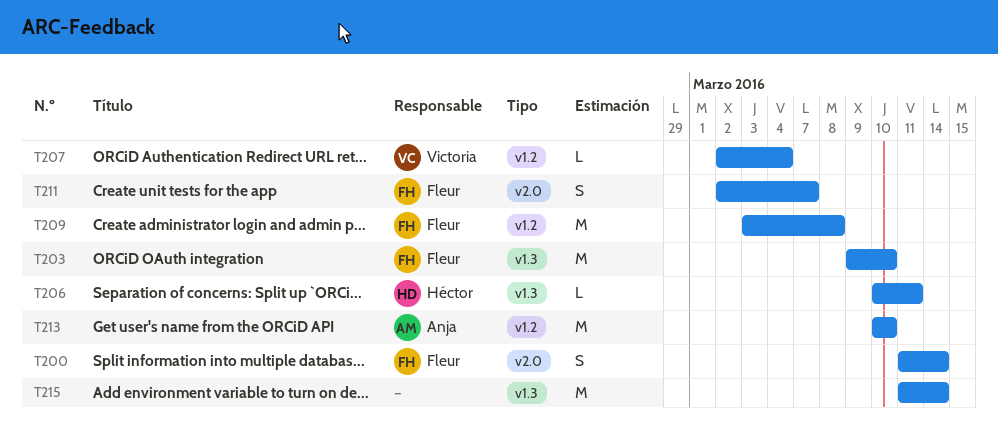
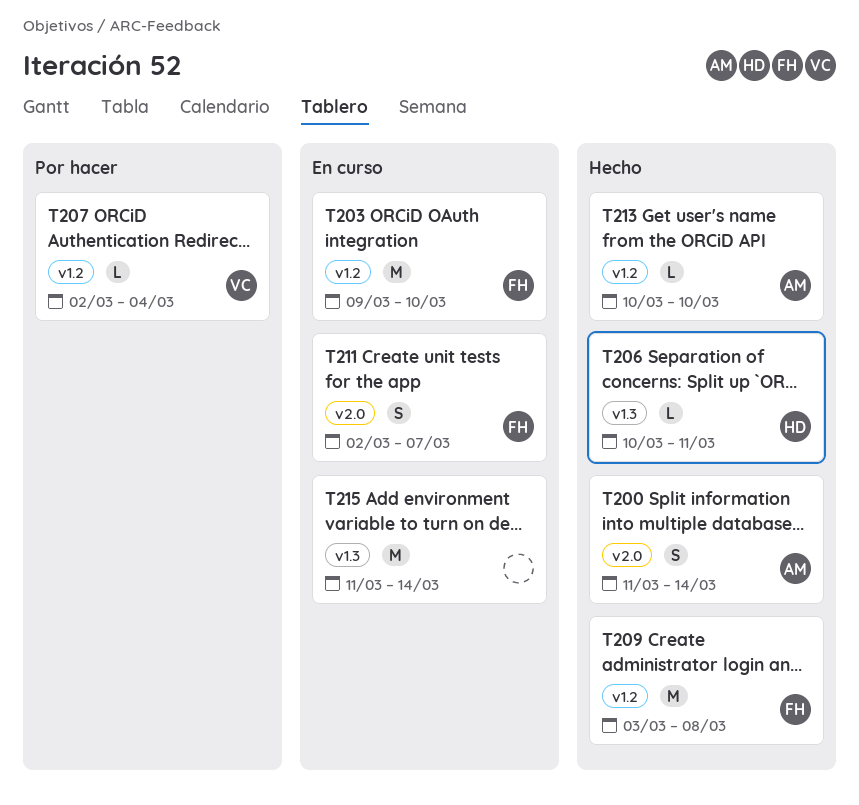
T200, owner: Fleur -> Anja
T203, label: v1.3 -> v1.2
T213, estimate: M -> L

